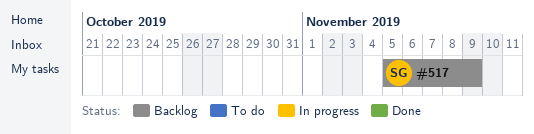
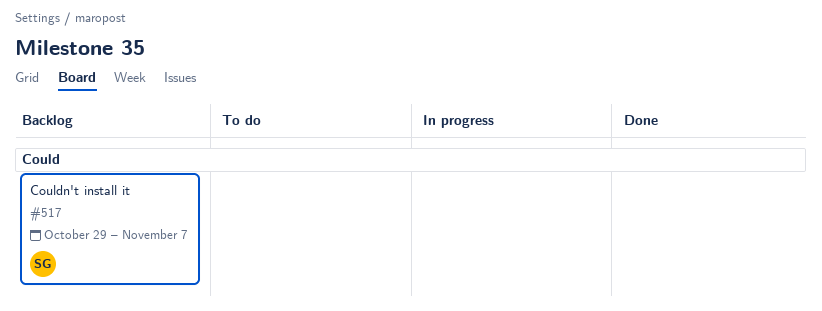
#517, start: Nov 5 -> Oct 29
#517, due: Nov 9 -> Nov 7

